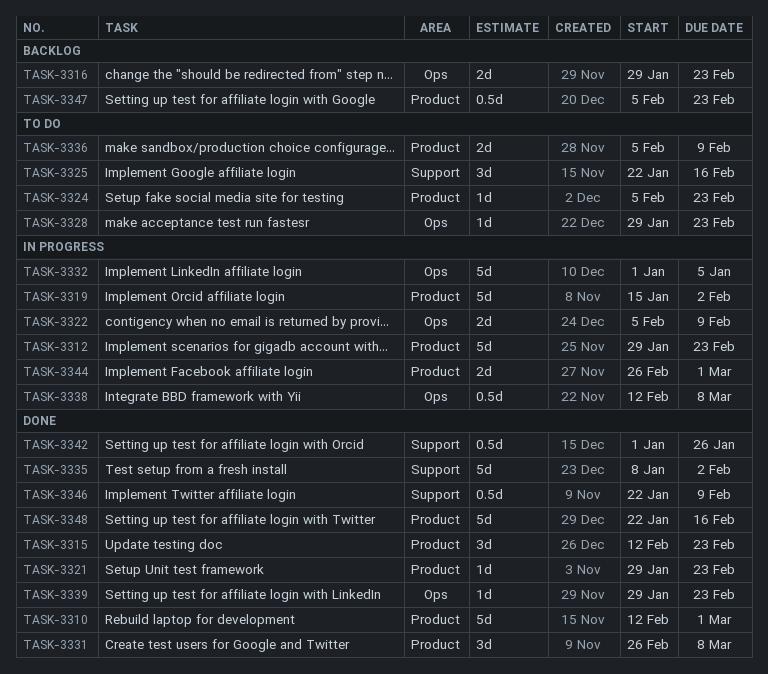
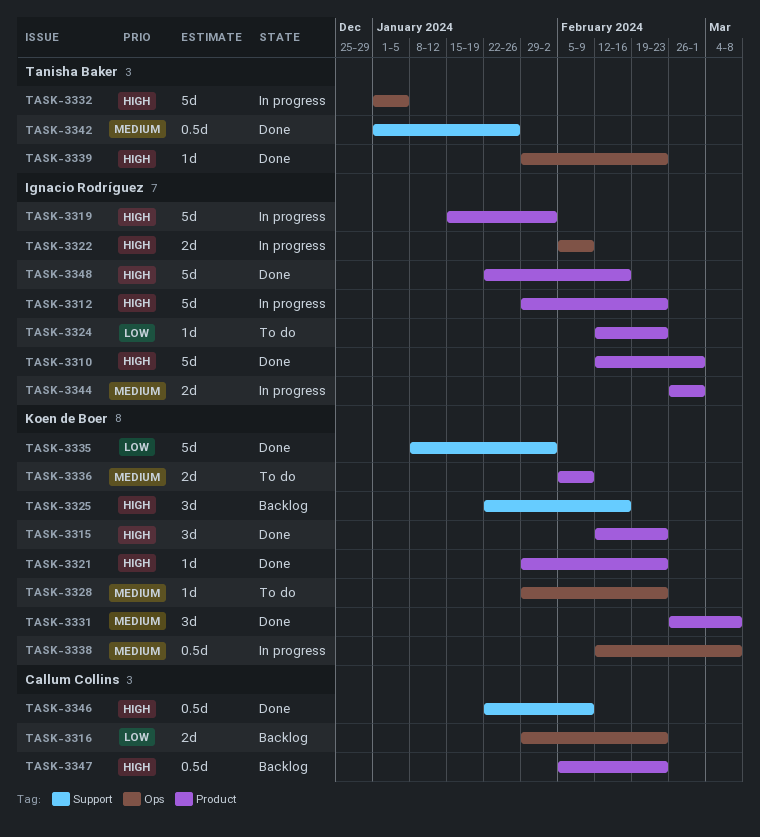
TASK-3324, start: Feb 5 -> Feb 12
TASK-3325, status: To do -> Backlog

